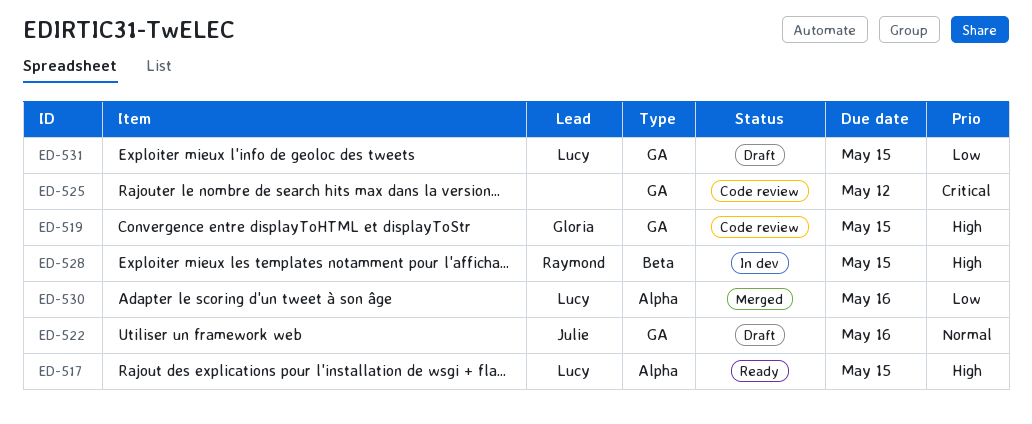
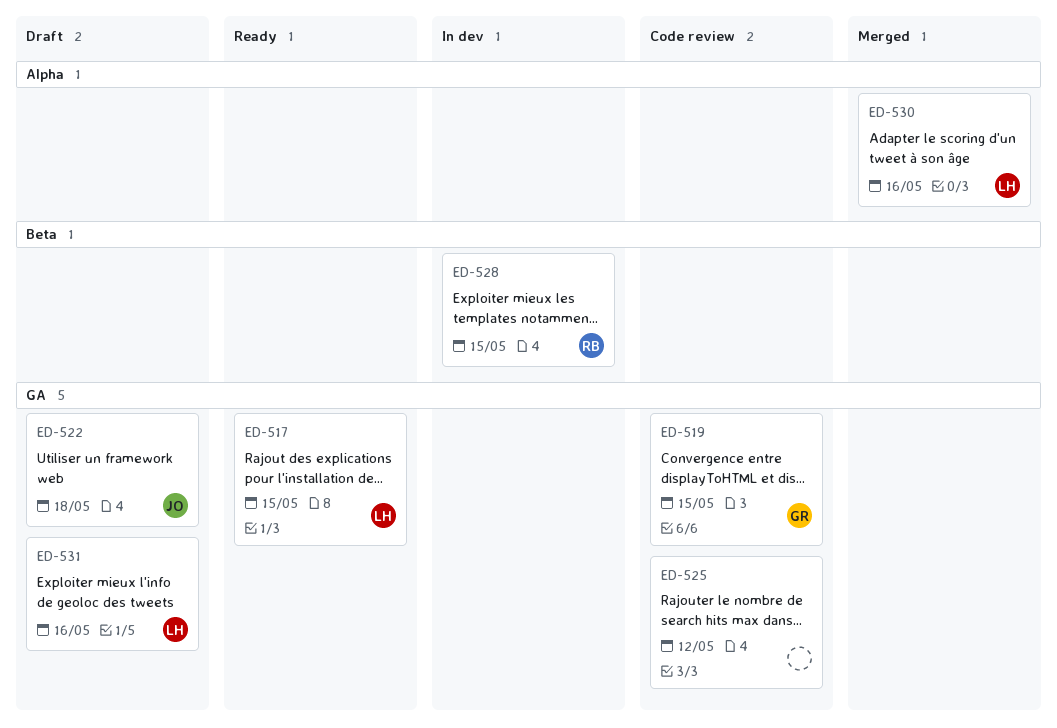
ED-517, label: Alpha -> GA
ED-522, due: May 16 -> May 18
ED-531, due: May 15 -> May 16

